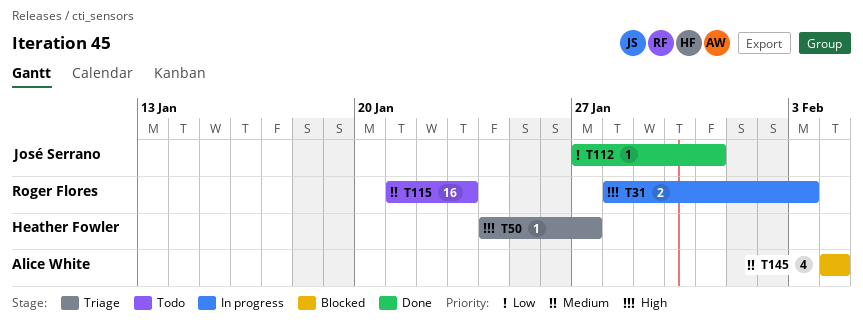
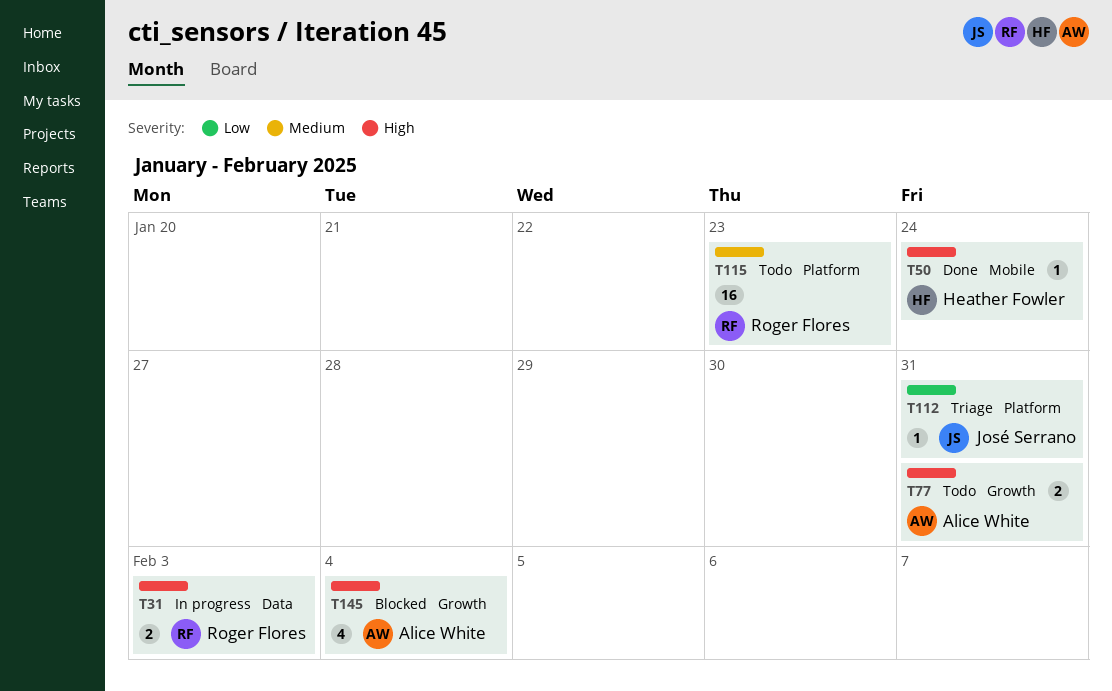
T50, status: Triage -> Done
T50, due: Jan 27 -> Jan 24
T77: none -> present
T112, status: Done -> Triage
T145, priority: Medium -> High

